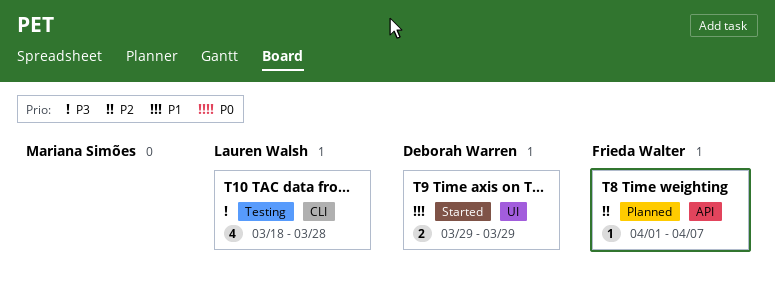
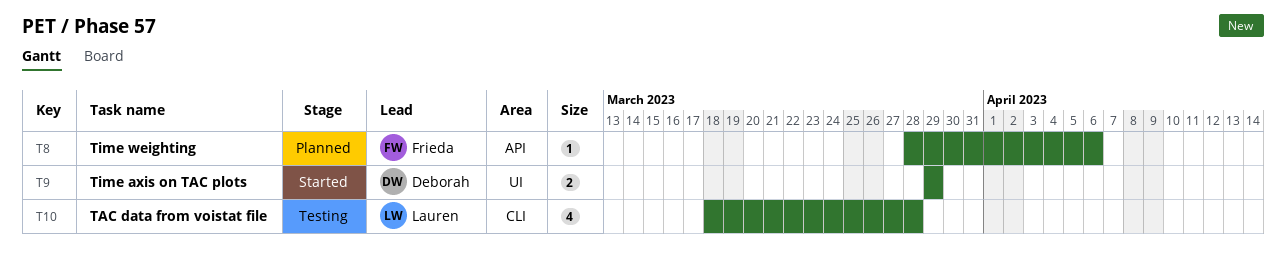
T8, start: Apr 1 -> Mar 28
T8, due: Apr 7 -> Apr 6

